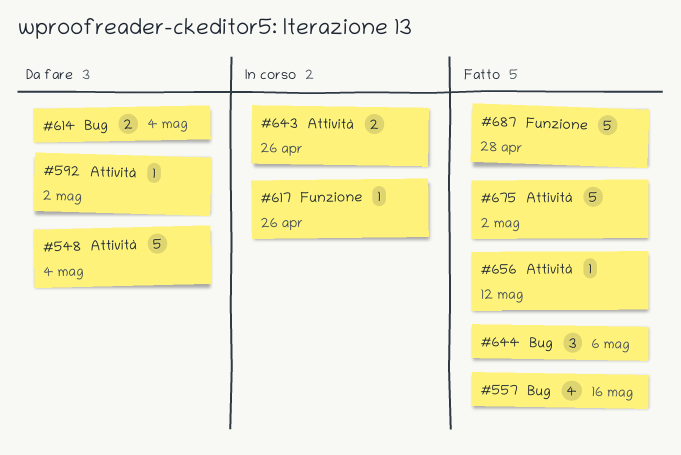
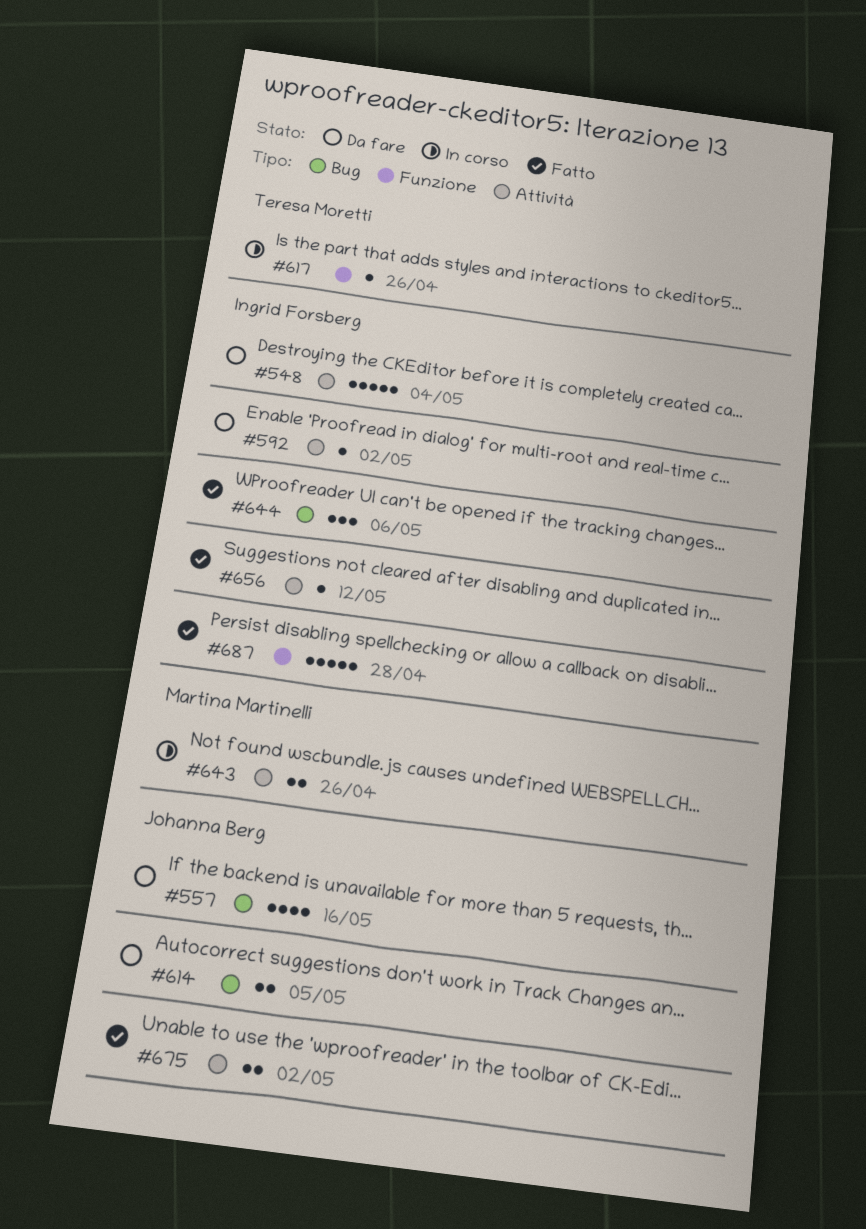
#557, status: Fatto -> Da fare
#614, due: May 4 -> May 5
#675, estimate: 5 -> 2

